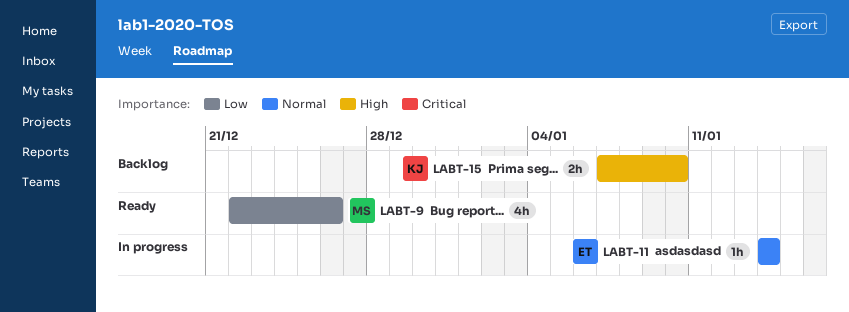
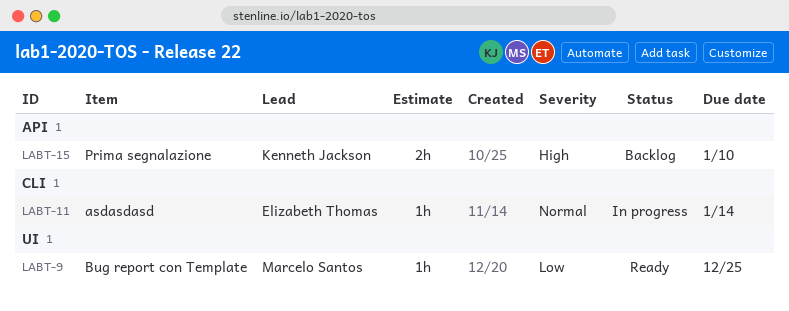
LABT-9, estimate: 4h -> 1h
LABT-9, due: Dec 26 -> Dec 25

